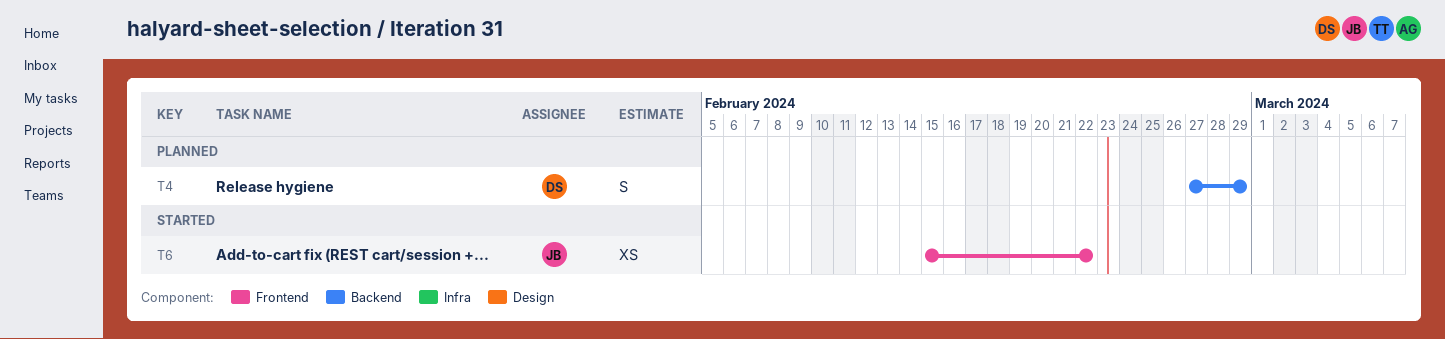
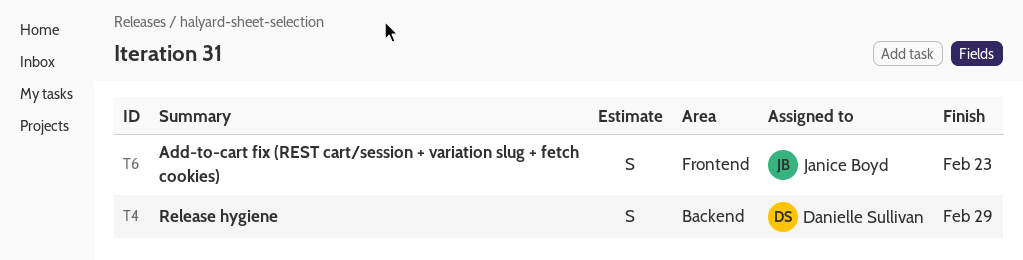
T6, estimate: XS -> S
T6, due: Feb 22 -> Feb 23

